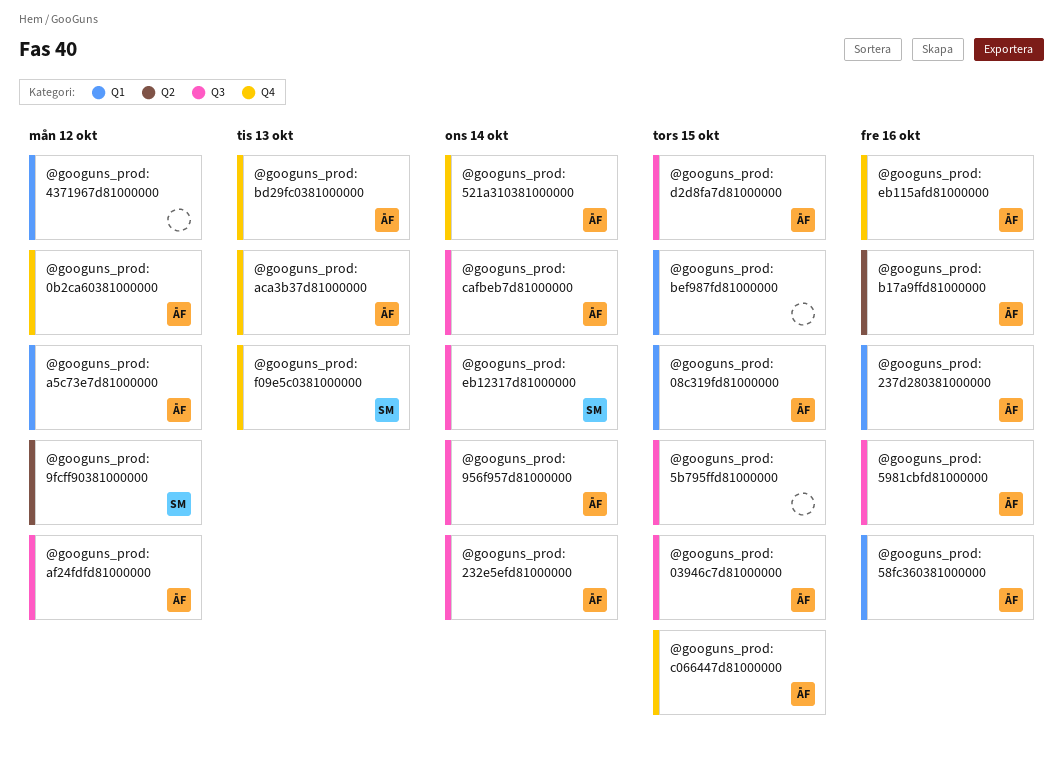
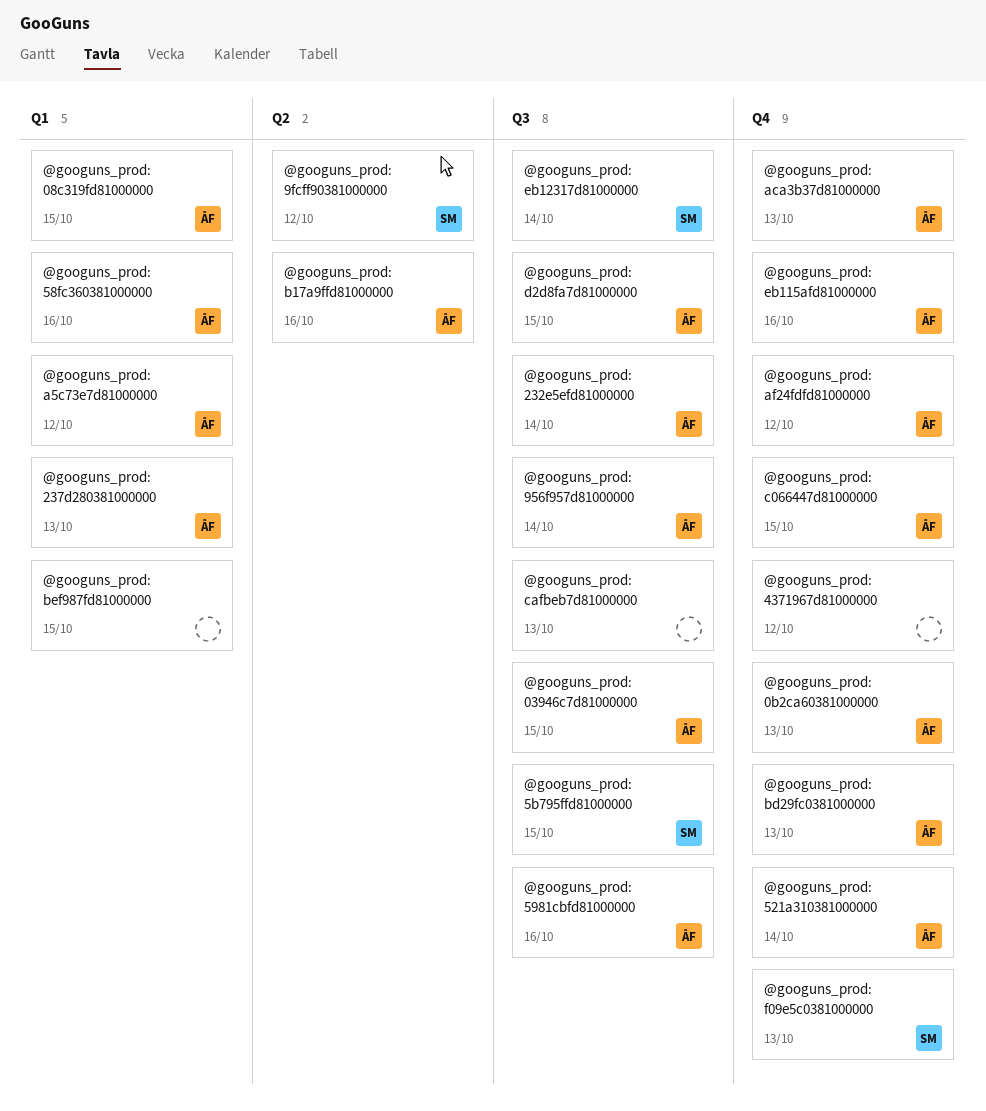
@googuns_prod: 0b2ca60381000000, due: Oct 12 -> Oct 13
@googuns_prod: 237d280381000000, due: Oct 16 -> Oct 13
@googuns_prod: 4371967d81000000, label: Q1 -> Q4
@googuns_prod: 5b795ffd81000000, owner: none -> SM
@googuns_prod: af24fdfd81000000, label: Q3 -> Q4
@googuns_prod: cafbeb7d81000000, owner: ÅF -> none
@googuns_prod: cafbeb7d81000000, due: Oct 14 -> Oct 13

